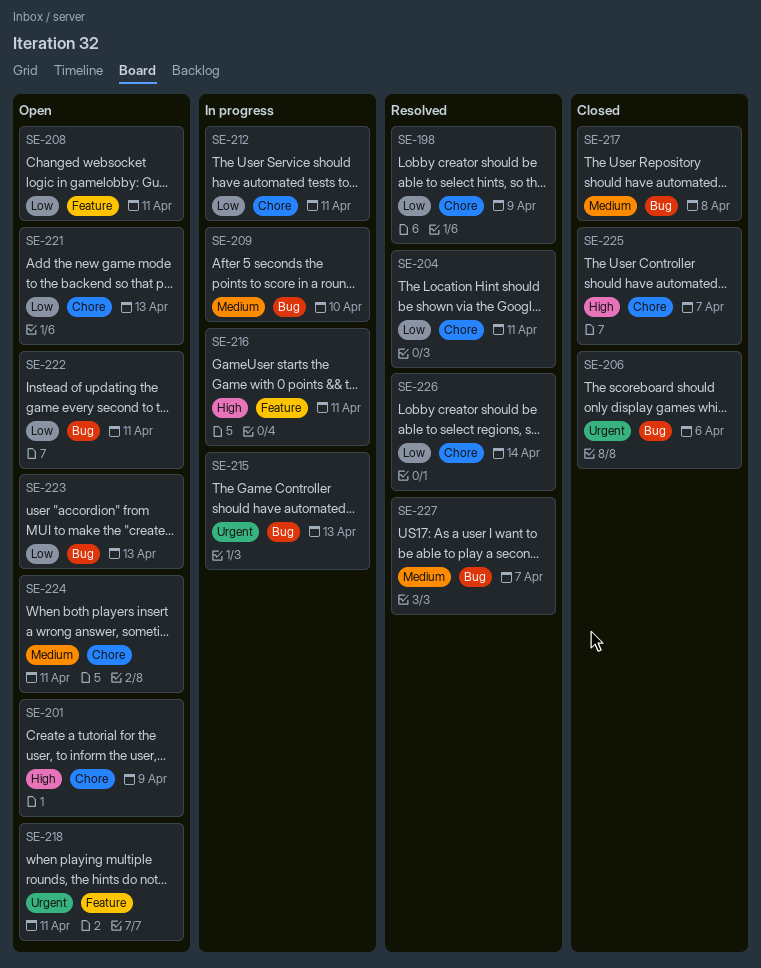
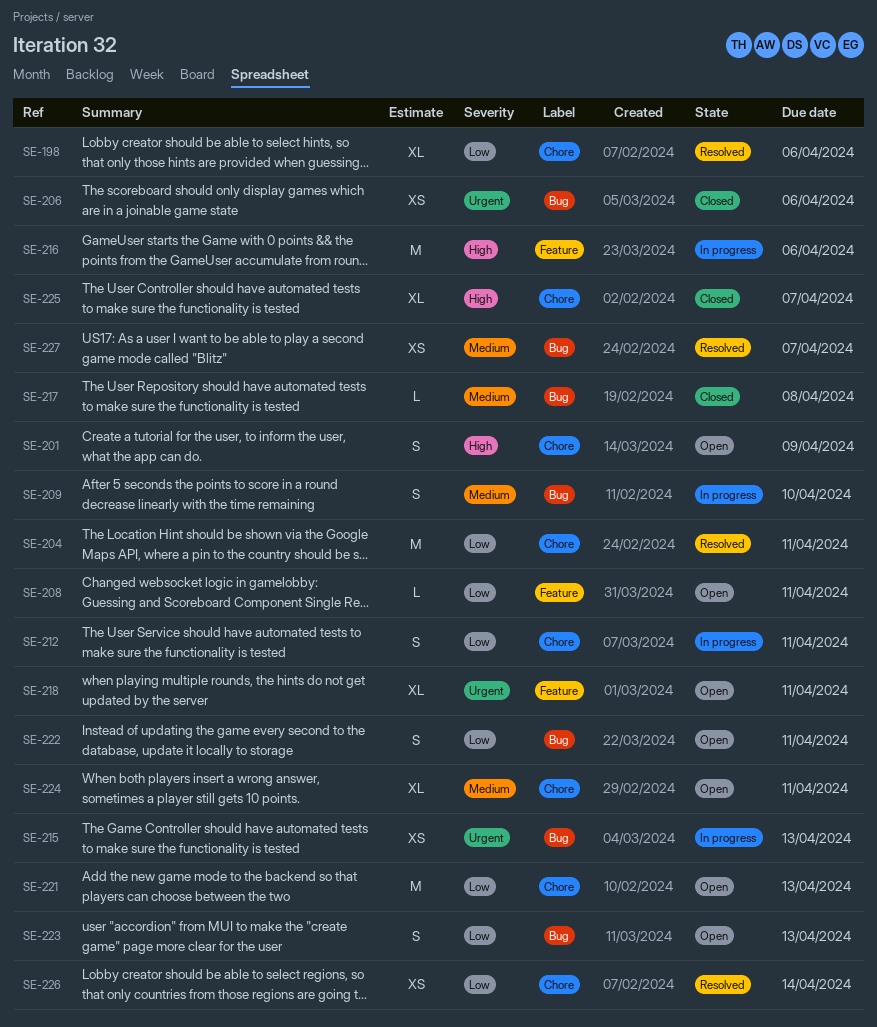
SE-198, due: Apr 9 -> Apr 6
SE-216, due: Apr 11 -> Apr 6

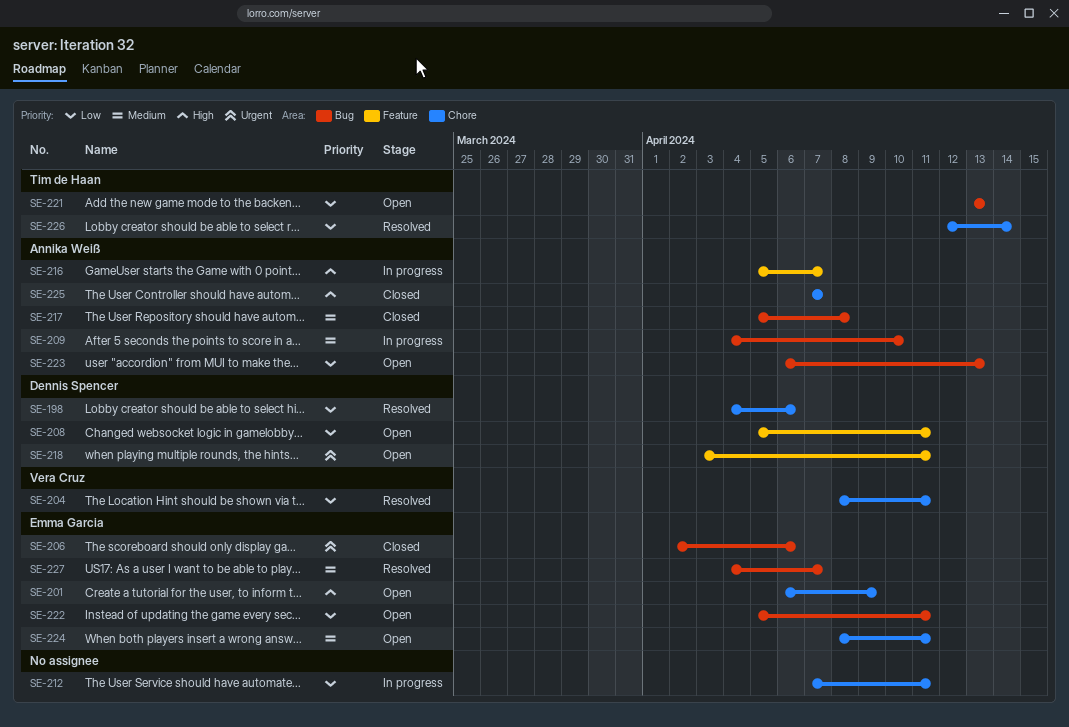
SE-215: present -> none
SE-216, due: Apr 6 -> Apr 7
SE-221, label: Chore -> Bug

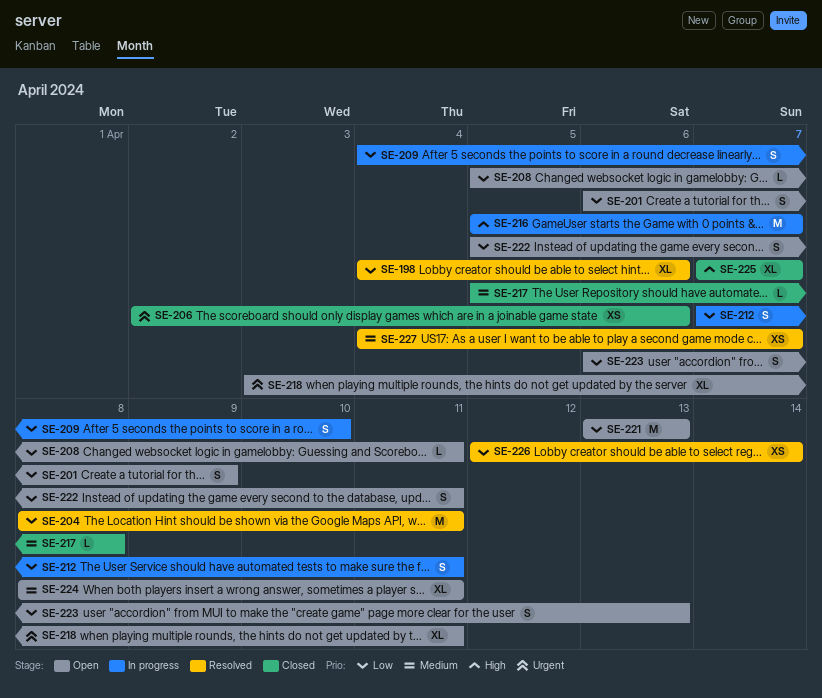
SE-201, priority: High -> Low
SE-209, priority: Medium -> Low

